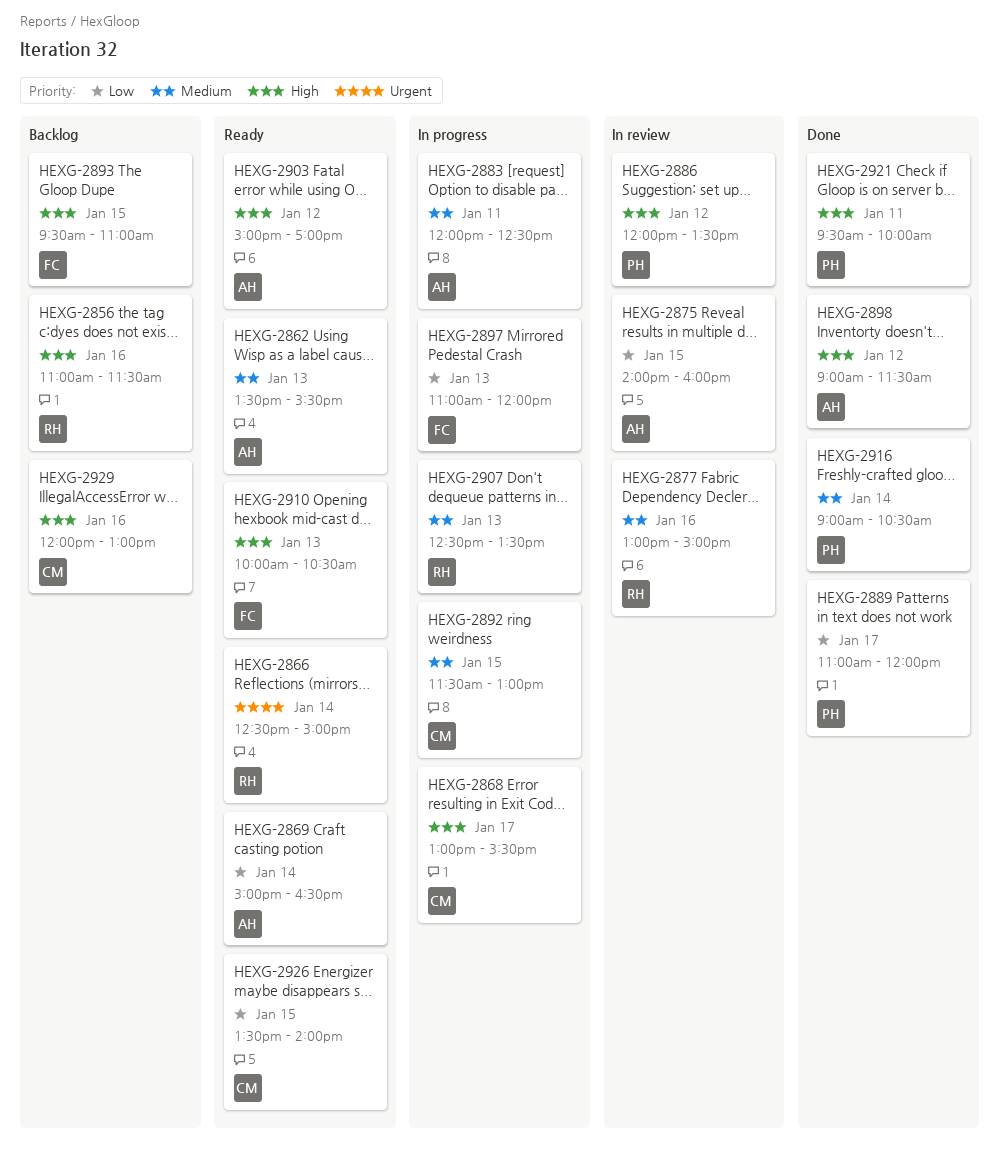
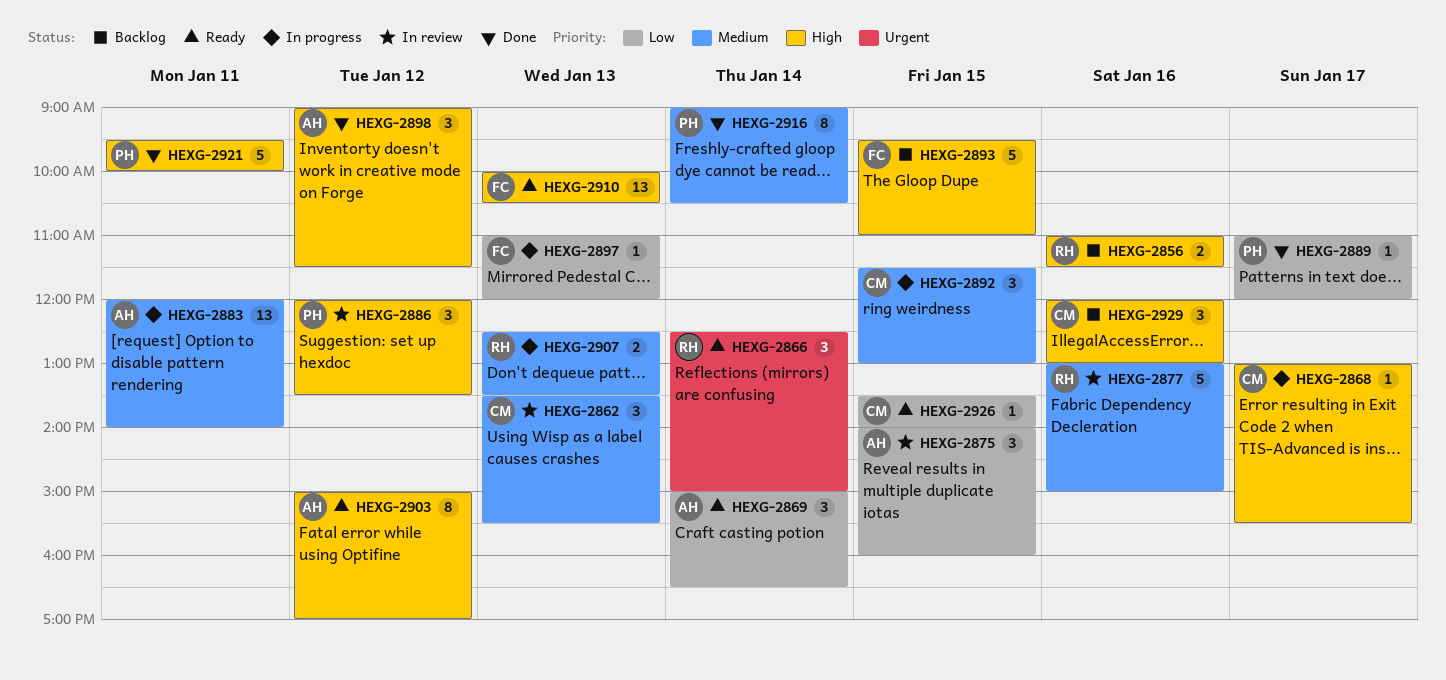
HEXG-2862, status: Ready -> In review
HEXG-2862, owner: AH -> CM
HEXG-2883, ends: 12:30 -> 14:00

